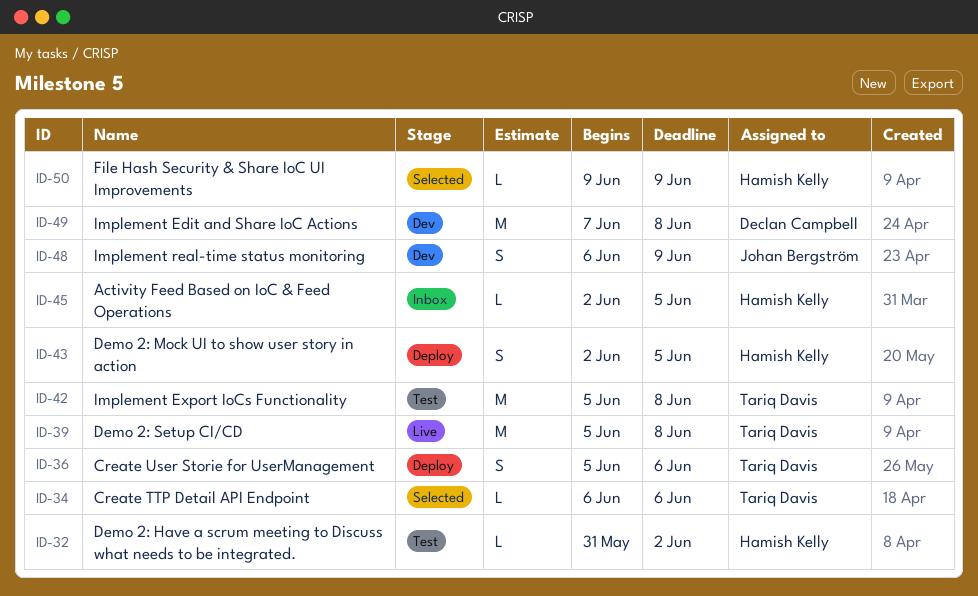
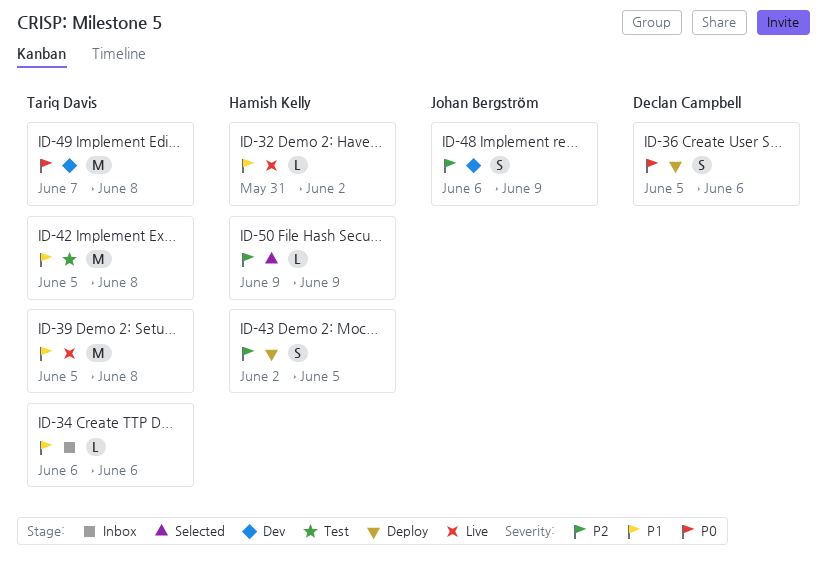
ID-32, status: Test -> Live
ID-34, status: Selected -> Inbox
ID-36, owner: Tariq Davis -> Declan Campbell
ID-45: present -> none
ID-49, owner: Declan Campbell -> Tariq Davis

